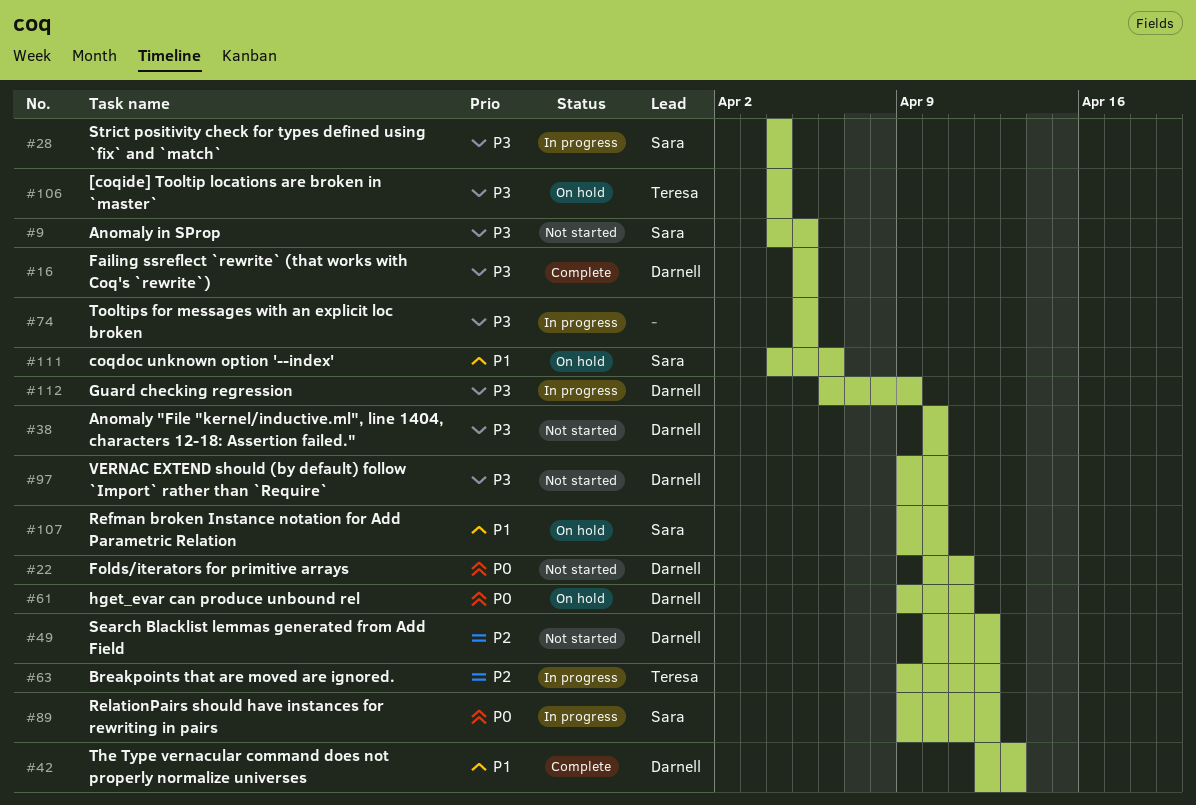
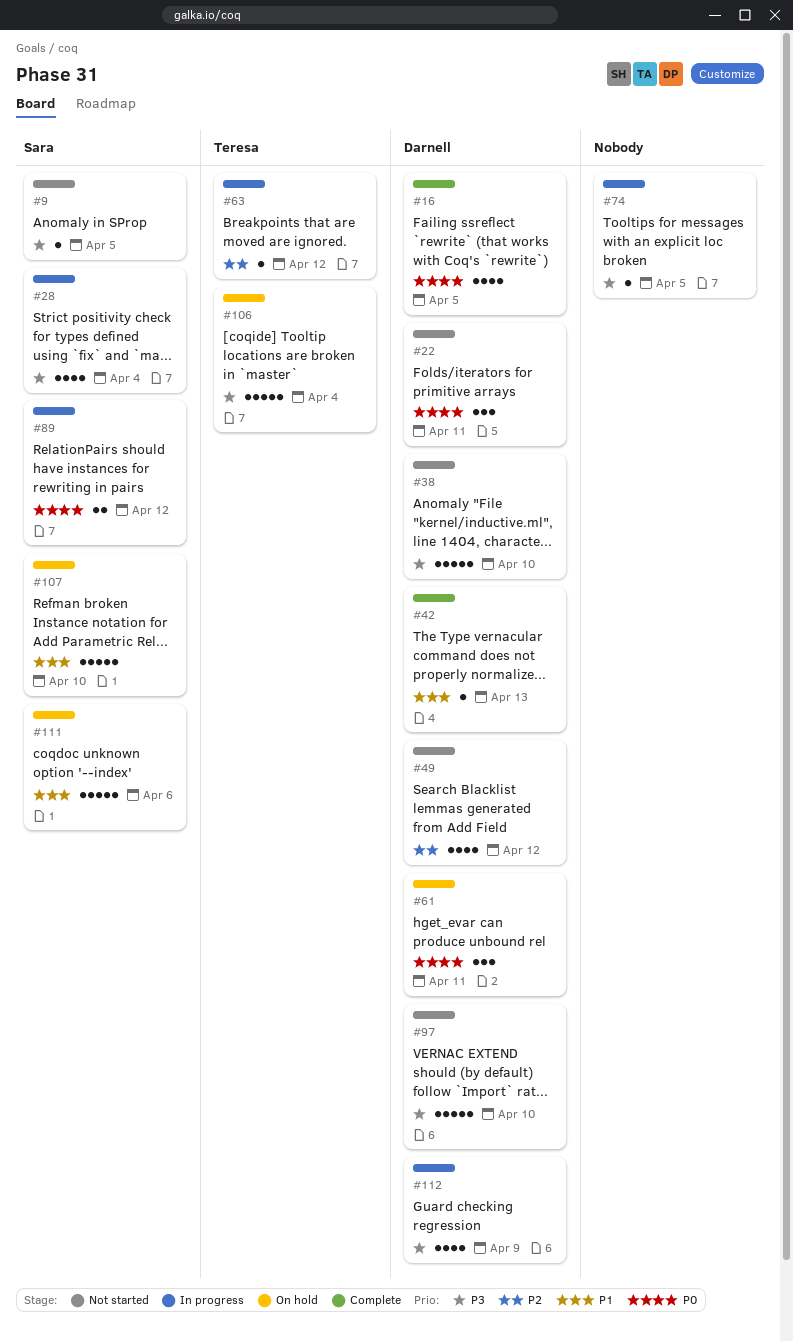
#16, priority: P3 -> P0

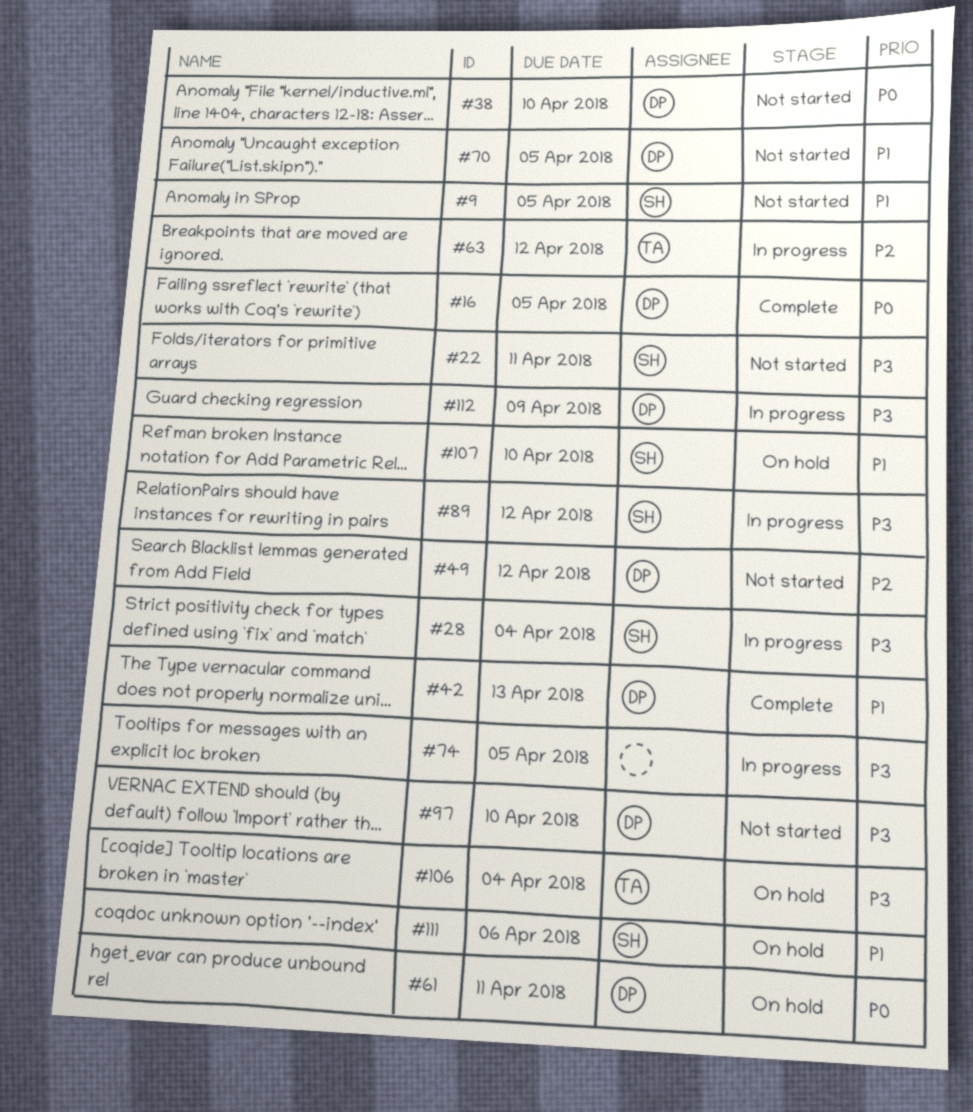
#9, priority: P3 -> P1
#22, owner: Darnell -> Sara
#22, priority: P0 -> P3
#38, priority: P3 -> P0
#70: none -> present
#89, priority: P0 -> P3

